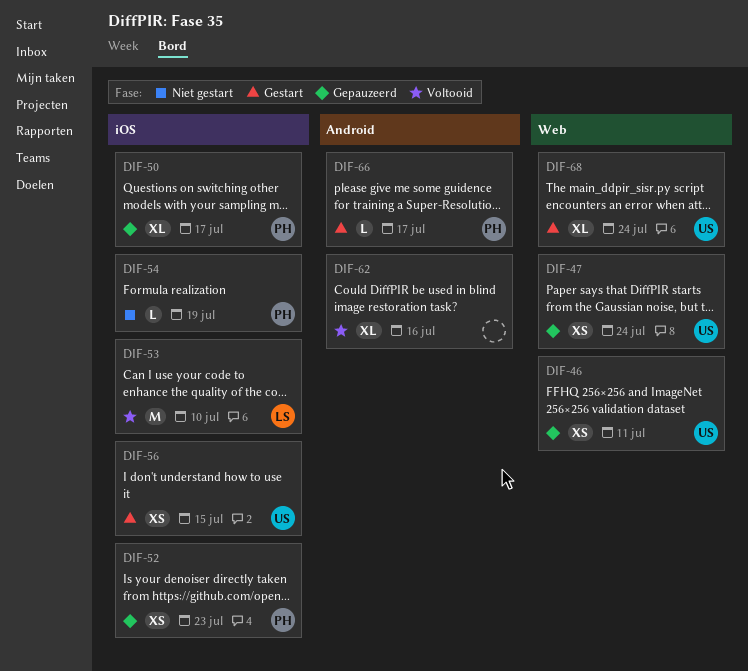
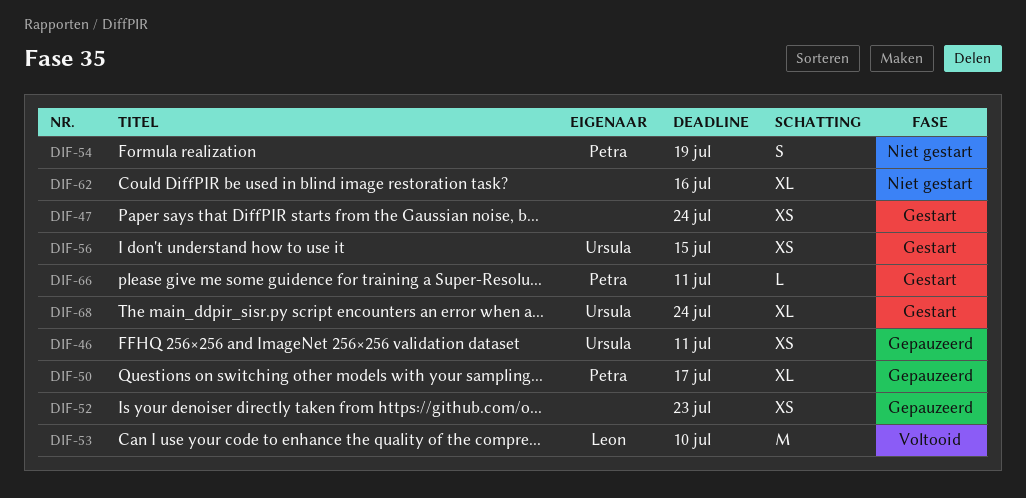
DIF-47, status: Gepauzeerd -> Gestart
DIF-47, owner: Ursula -> none
DIF-52, owner: Petra -> none
DIF-54, estimate: L -> S
DIF-62, status: Voltooid -> Niet gestart
DIF-66, due: Jul 17 -> Jul 11

